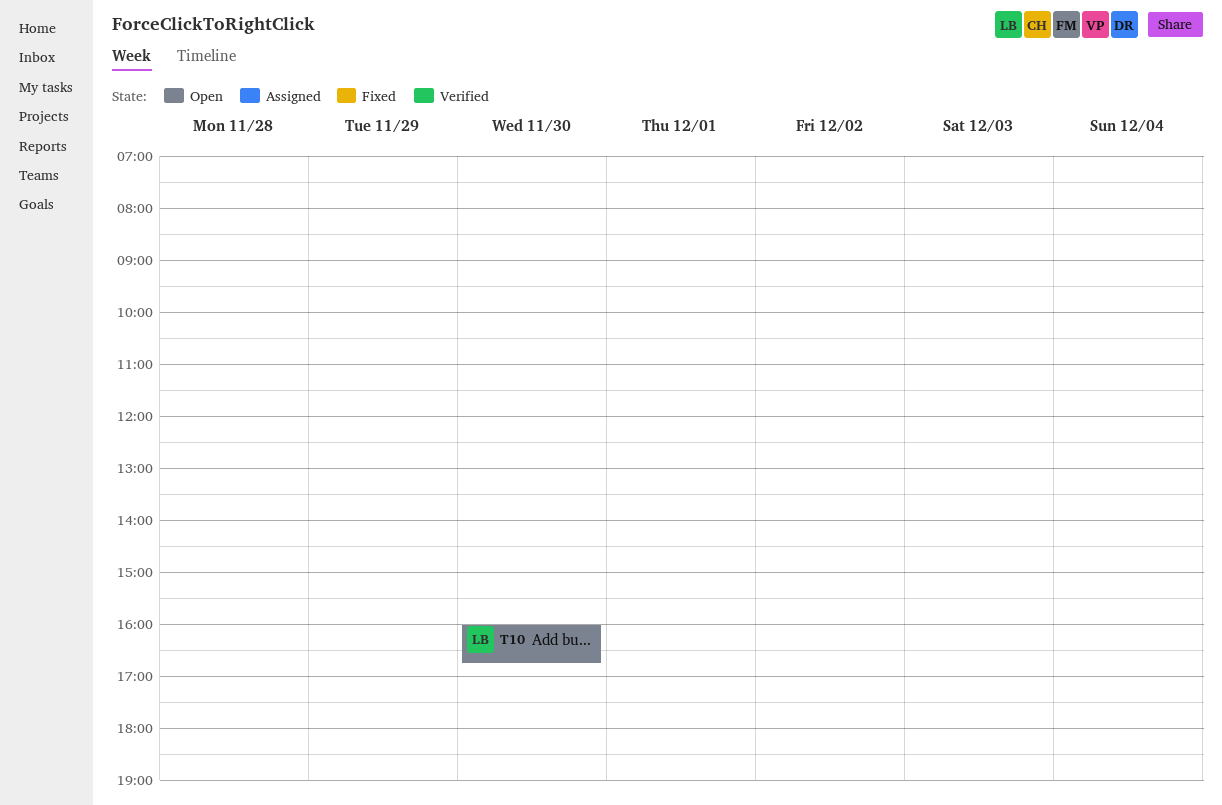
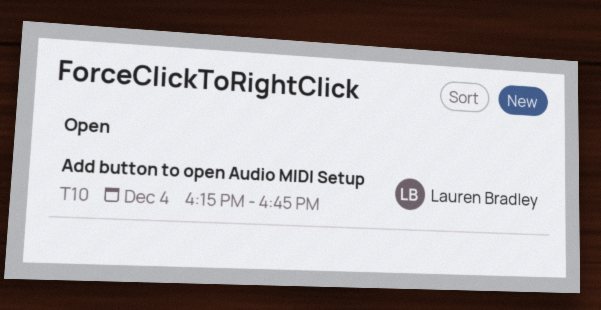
T10, day: Nov 30 -> Dec 4
T10, begins: 16:00 -> 16:15

